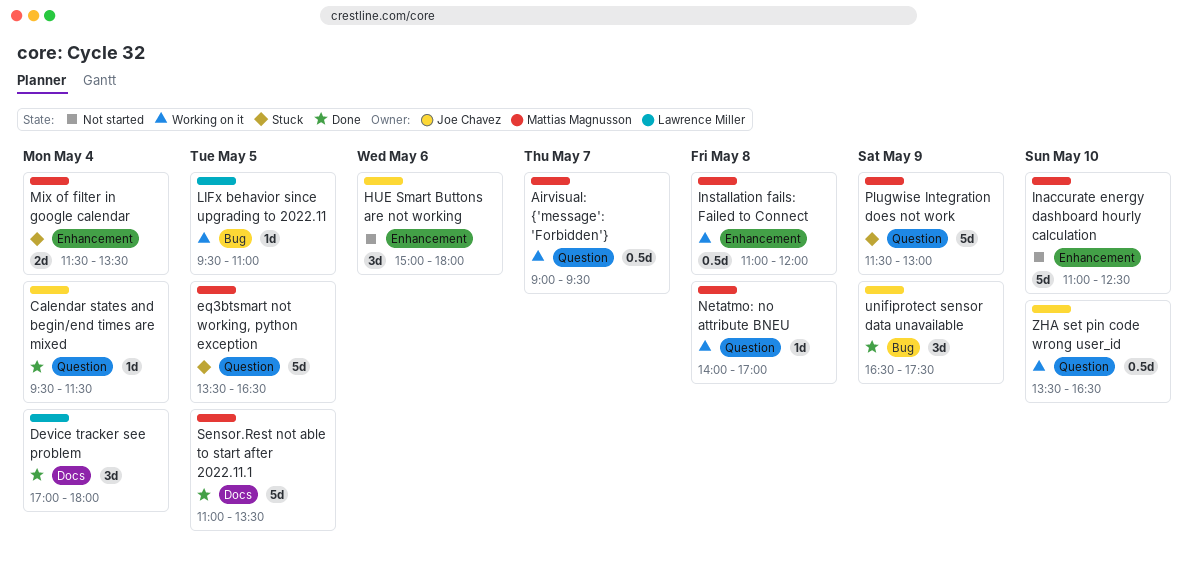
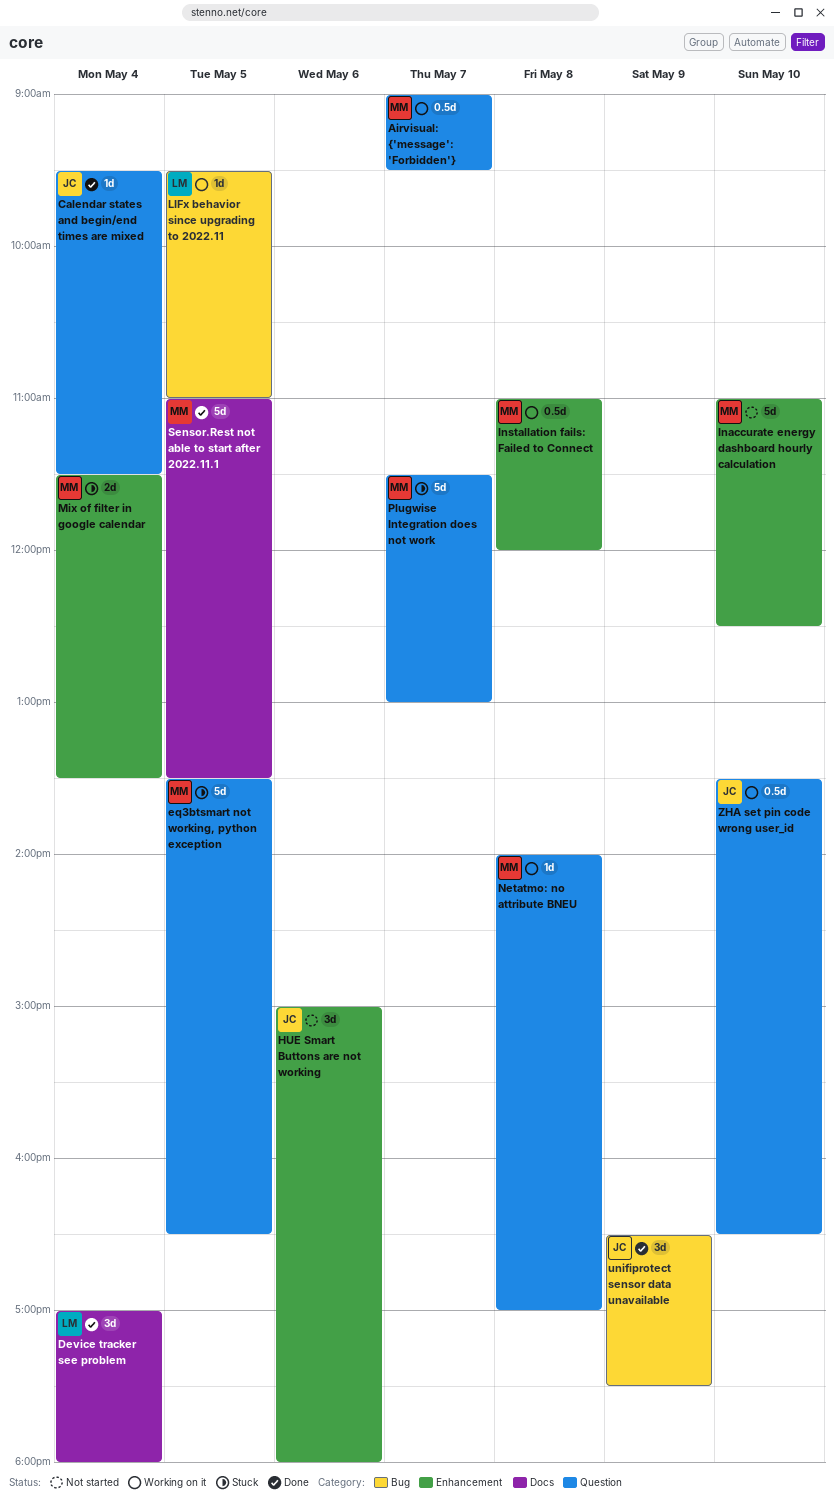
Plugwise Integration does not work, day: May 9 -> May 7

